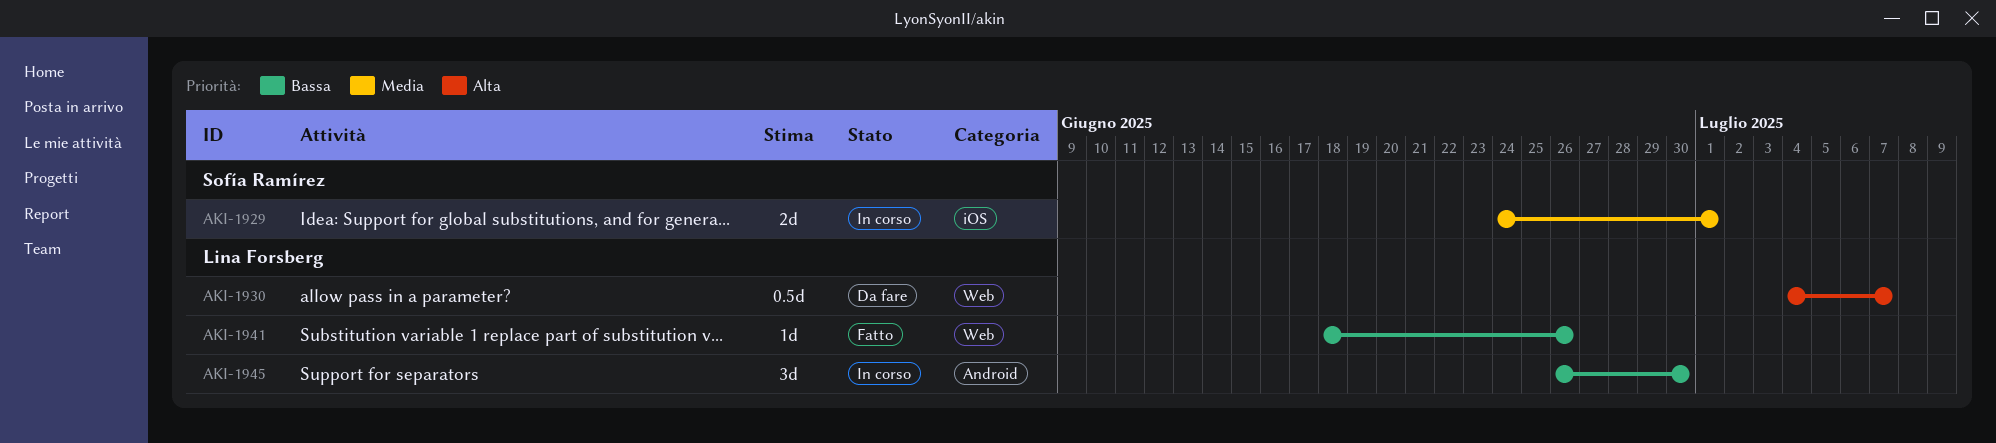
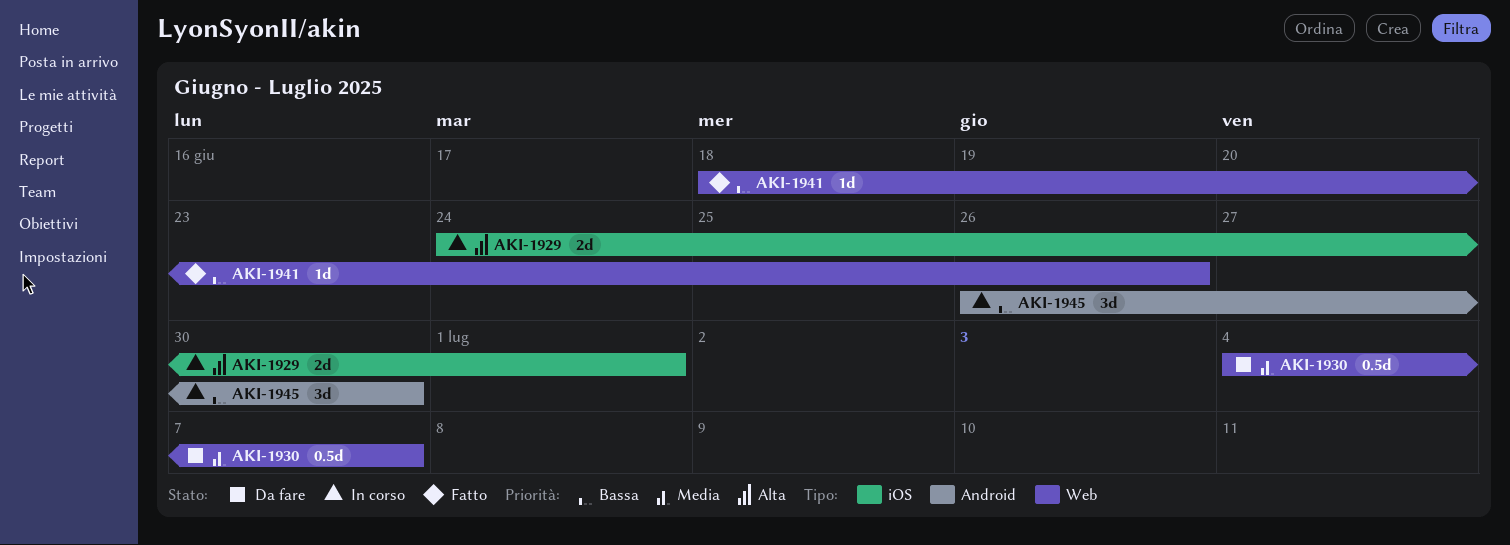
AKI-1929, priority: Media -> Alta
AKI-1930, priority: Alta -> Media

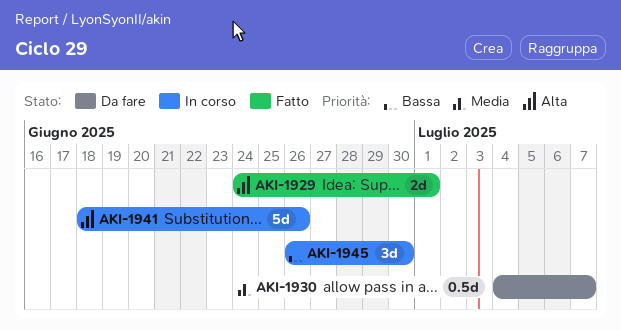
AKI-1929, status: In corso -> Fatto
AKI-1941, status: Fatto -> In corso
AKI-1941, priority: Bassa -> Alta
AKI-1941, estimate: 1d -> 5d

